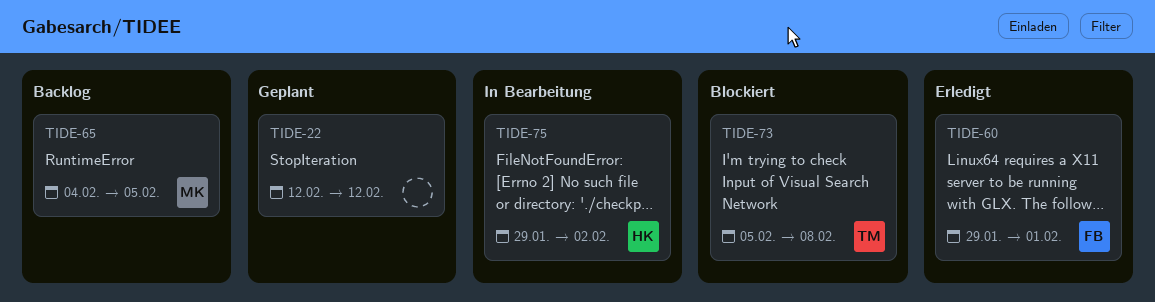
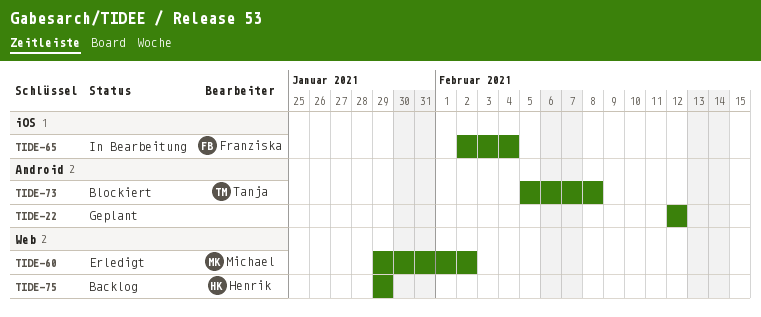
TIDE-60, owner: Franziska -> Michael
TIDE-60, due: Feb 1 -> Feb 2
TIDE-65, status: Backlog -> In Bearbeitung
TIDE-65, owner: Michael -> Franziska
TIDE-65, start: Feb 4 -> Feb 2
TIDE-65, due: Feb 5 -> Feb 4
TIDE-75, status: In Bearbeitung -> Backlog
TIDE-75, due: Feb 2 -> Jan 29

